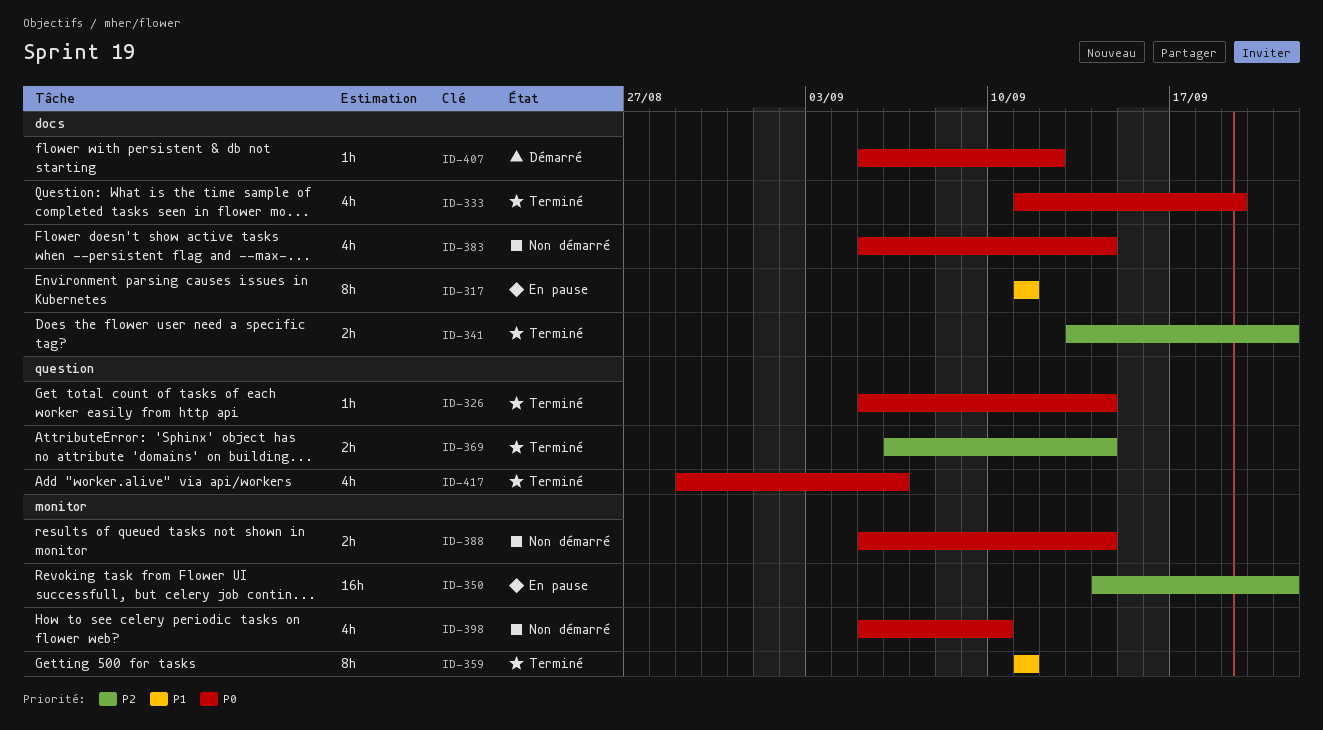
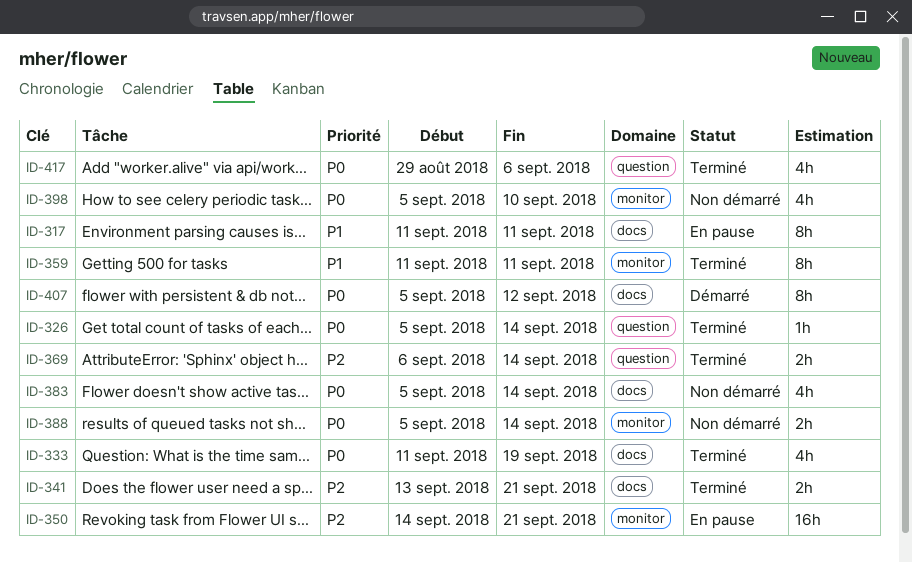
ID-407, estimate: 1h -> 8h

